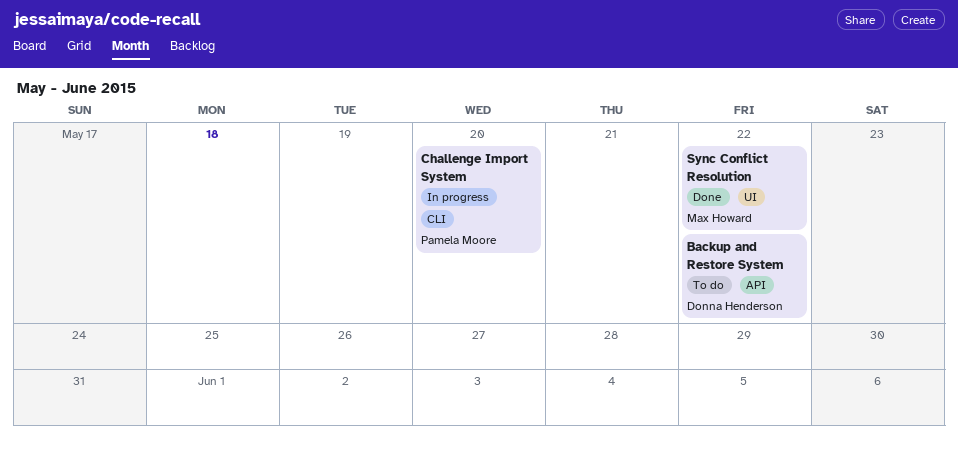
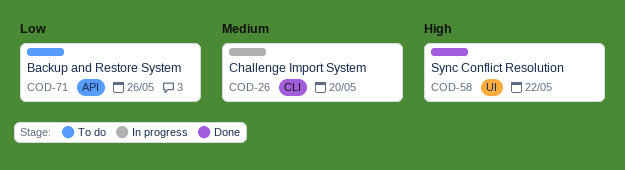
Backup and Restore System, due: May 22 -> May 26

